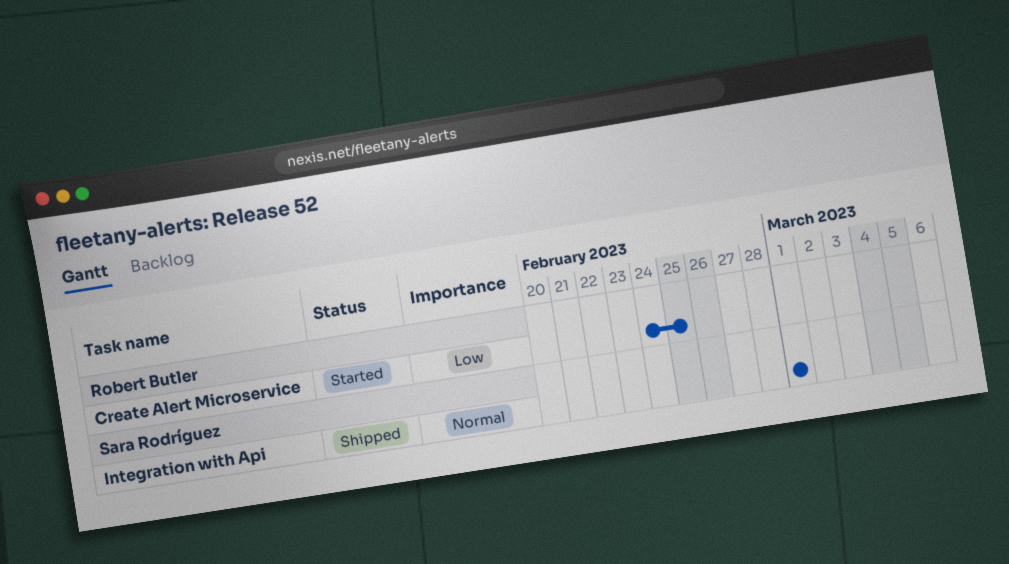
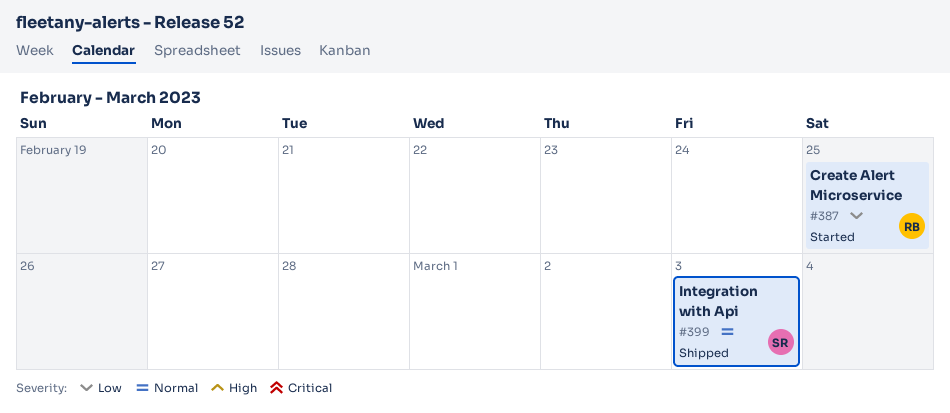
Integration with Api, due: Mar 1 -> Mar 3

